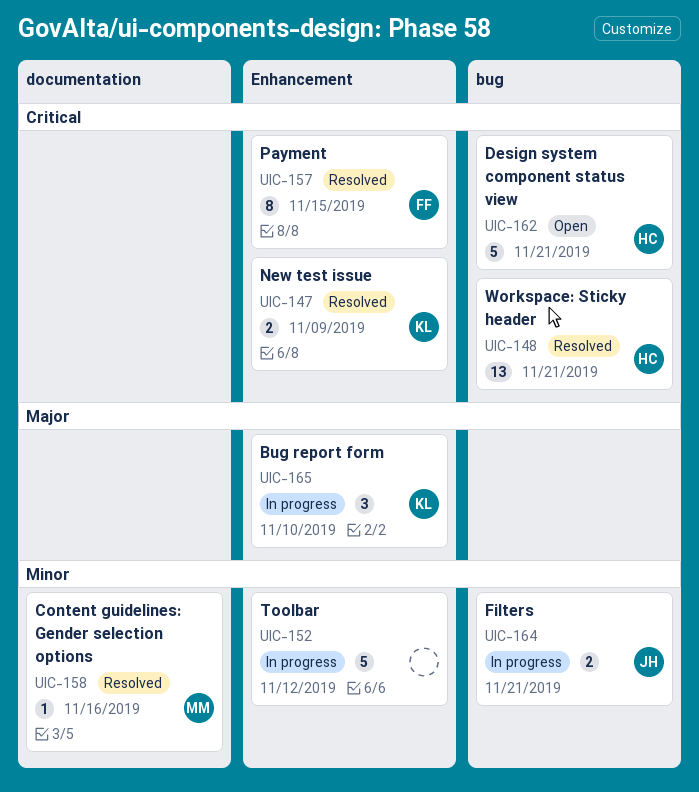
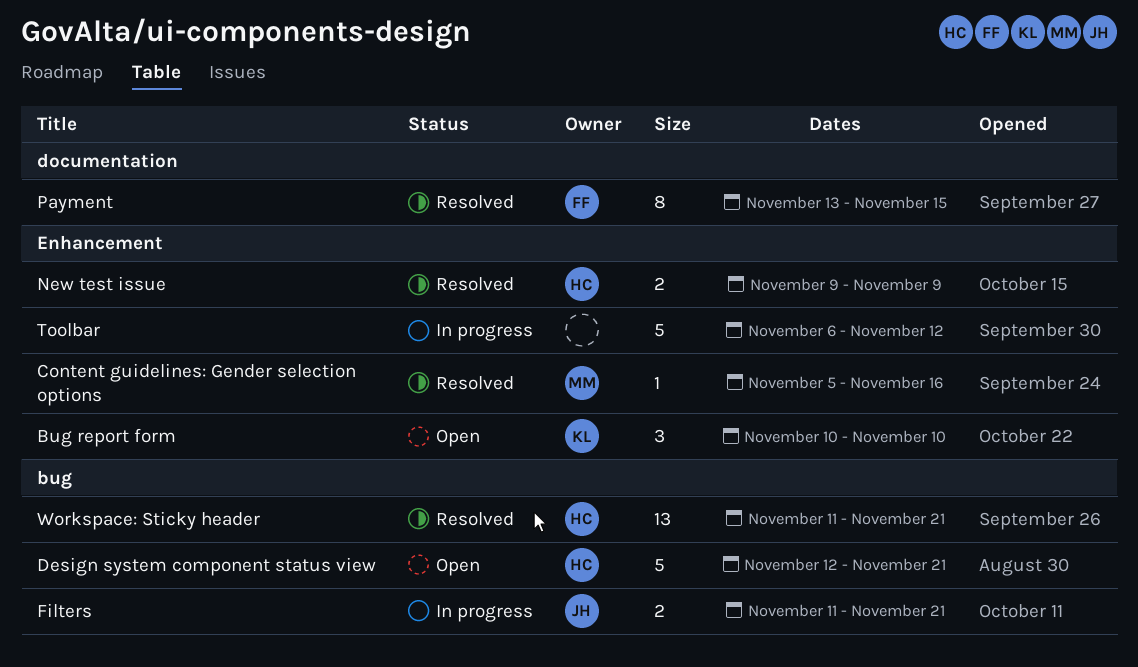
Bug report form, status: In progress -> Open
Content guidelines: Gender selection options, label: documentation -> Enhancement
New test issue, owner: KL -> HC
Payment, label: Enhancement -> documentation

